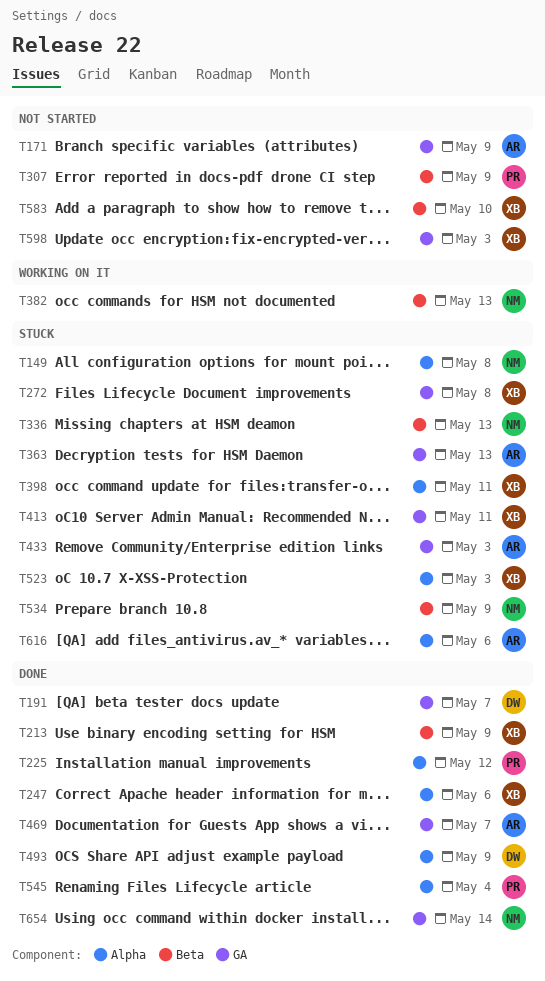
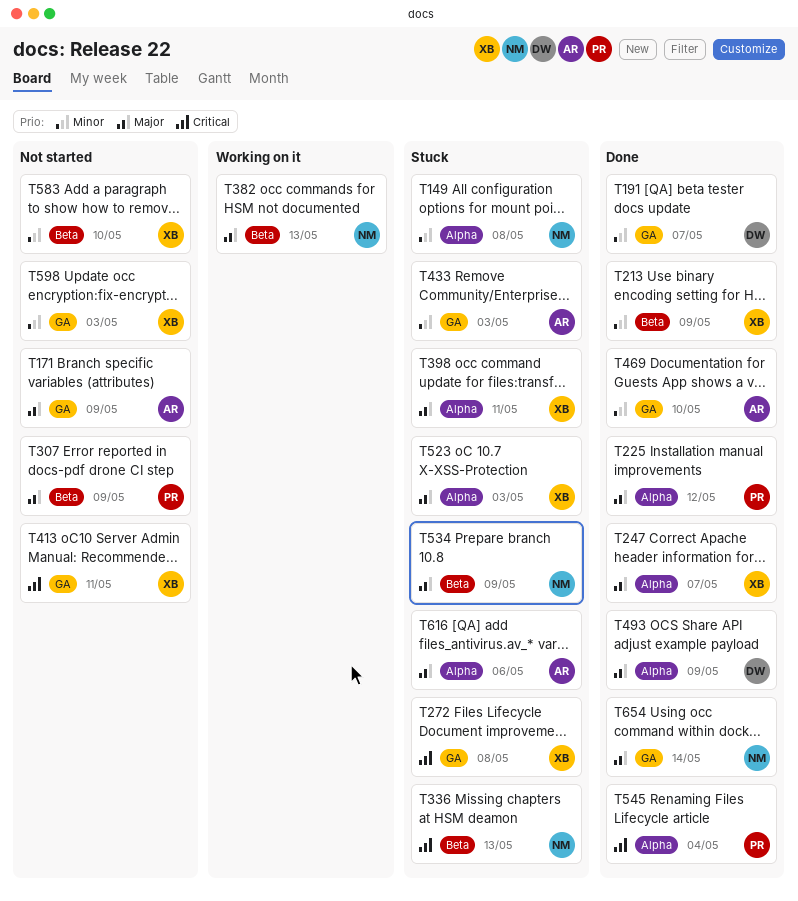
T247, due: May 6 -> May 7
T363: present -> none
T413, status: Stuck -> Not started
T469, due: May 7 -> May 10

